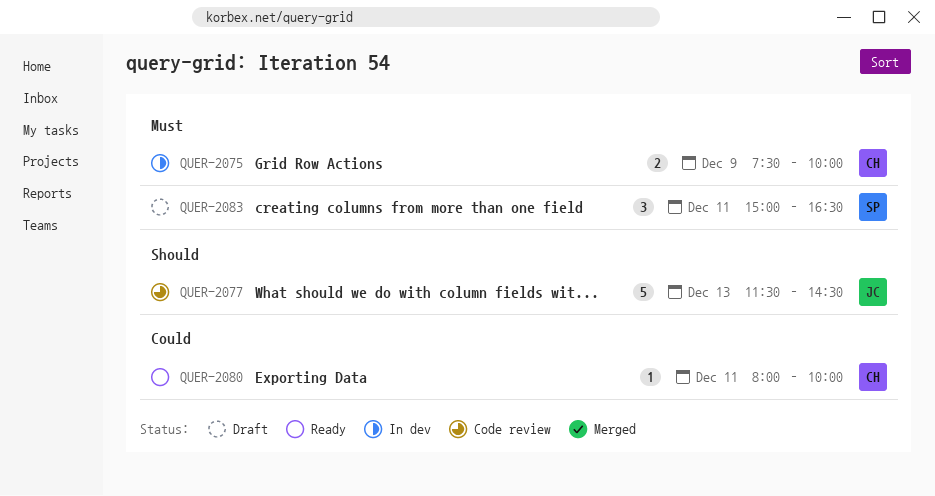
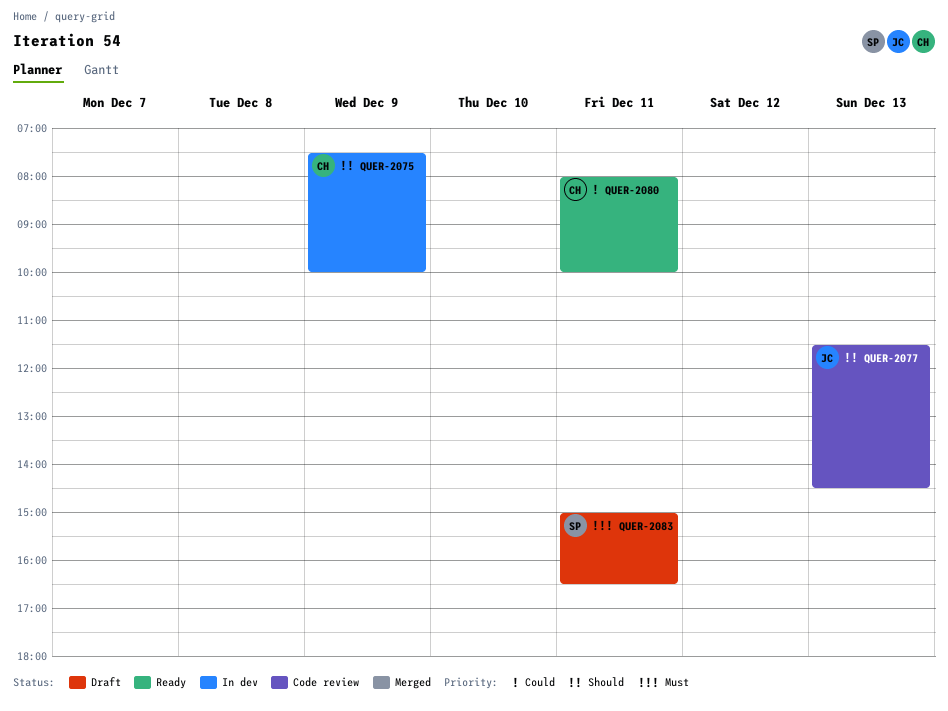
QUER-2075, priority: Must -> Should

